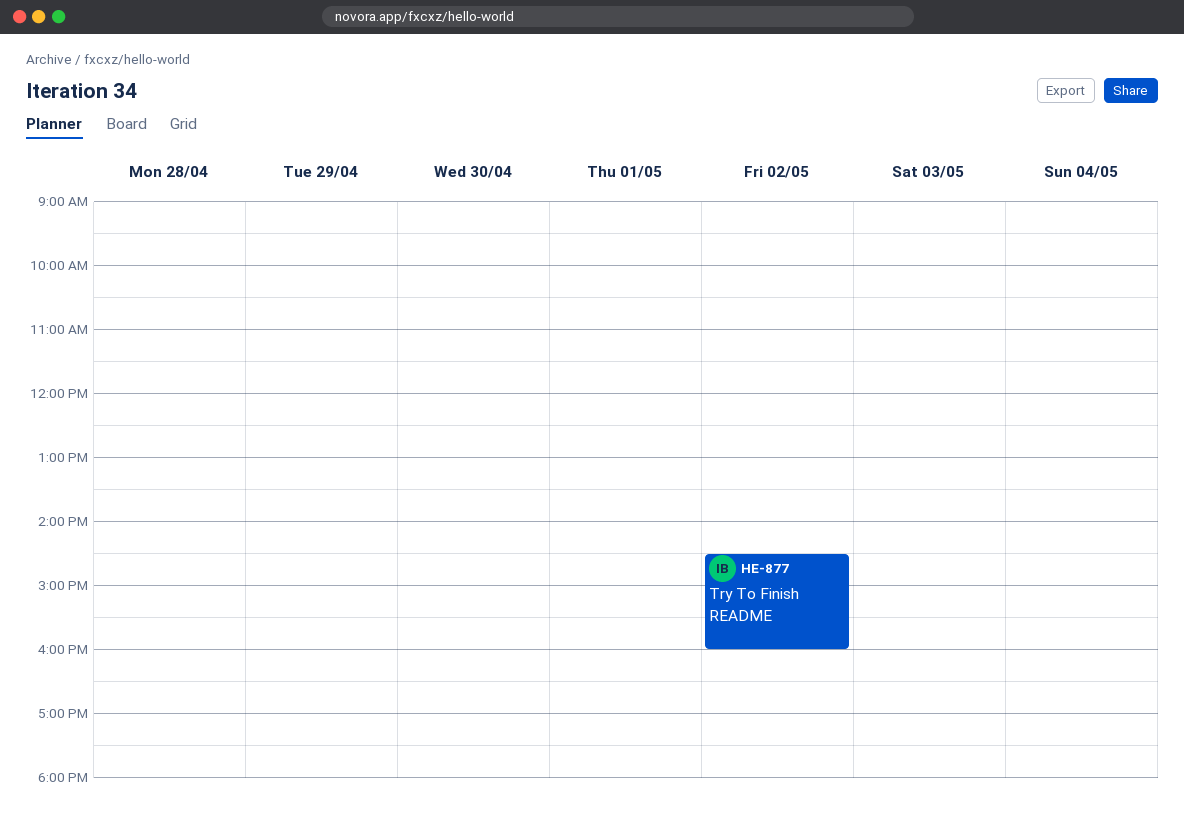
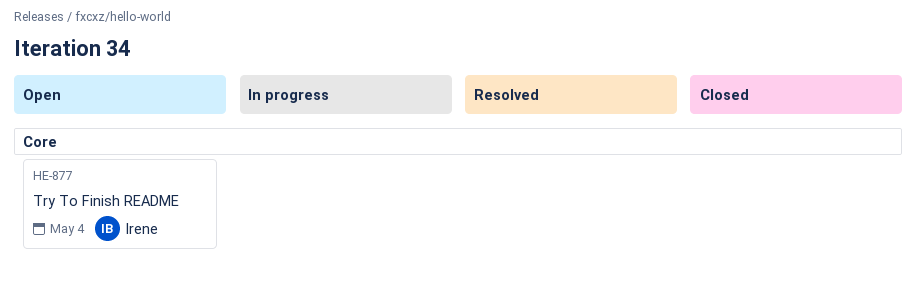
HE-877, day: May 2 -> May 4

